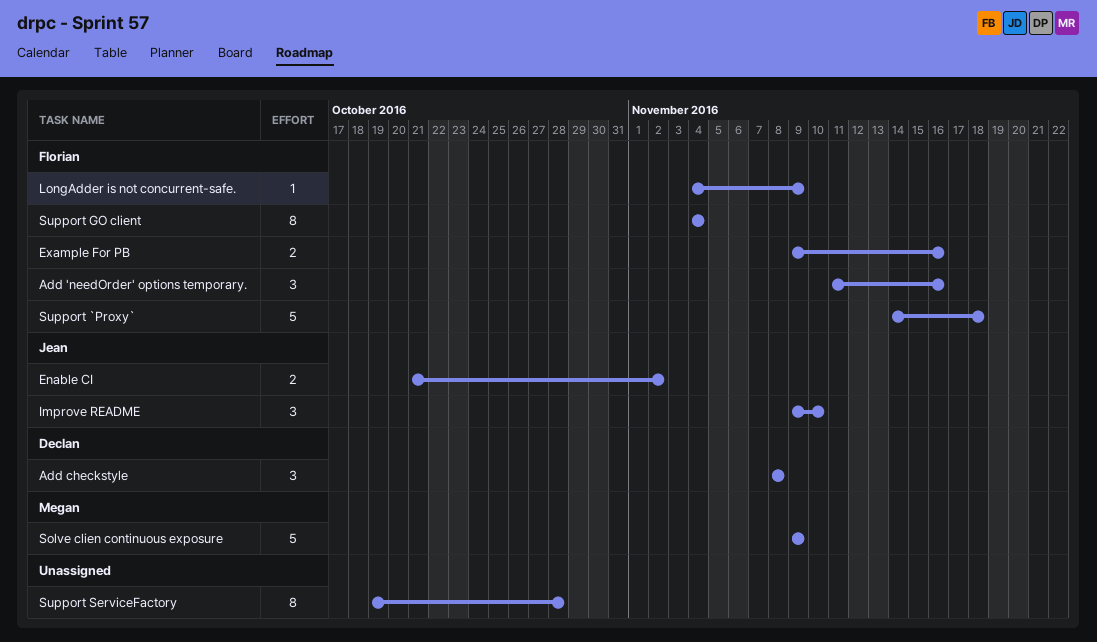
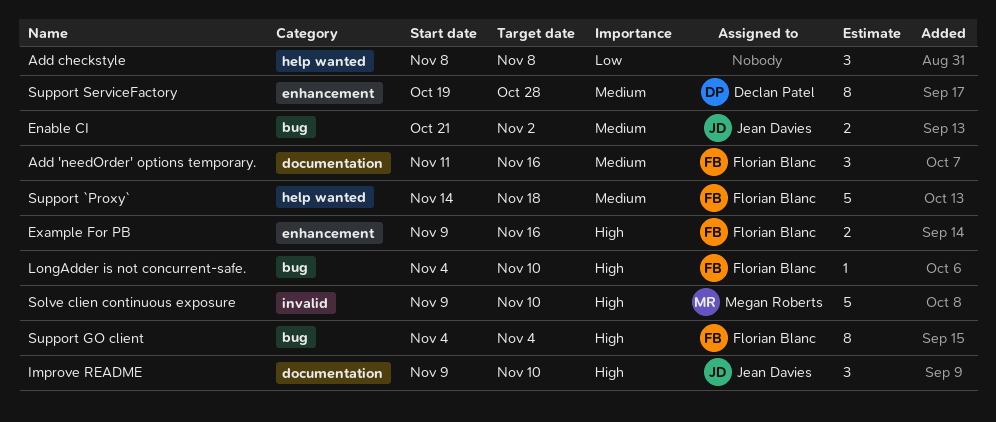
Add checkstyle, owner: Declan Patel -> none
LongAdder is not concurrent-safe., due: Nov 9 -> Nov 10
Solve clien continuous exposure, due: Nov 9 -> Nov 10
Support ServiceFactory, owner: none -> Declan Patel

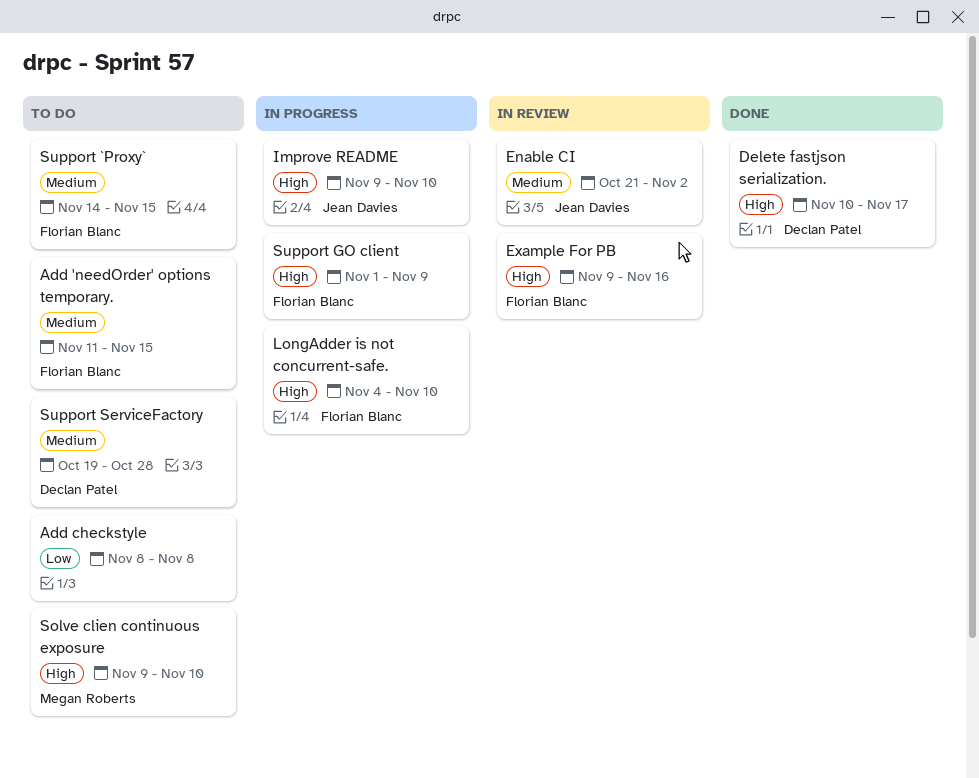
Add 'needOrder' options temporary., due: Nov 16 -> Nov 15
Delete fastjson serialization.: none -> present
Support `Proxy`, due: Nov 18 -> Nov 15
Support GO client, start: Nov 4 -> Nov 1
Support GO client, due: Nov 4 -> Nov 9

